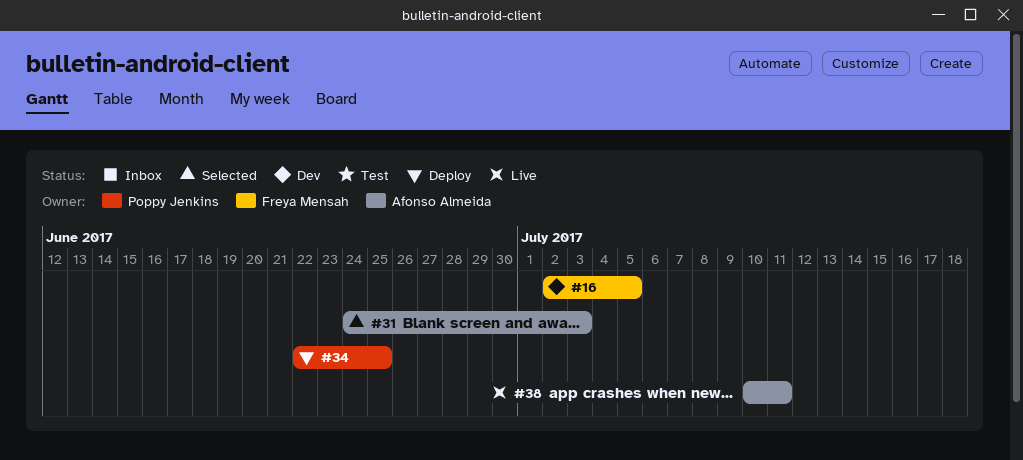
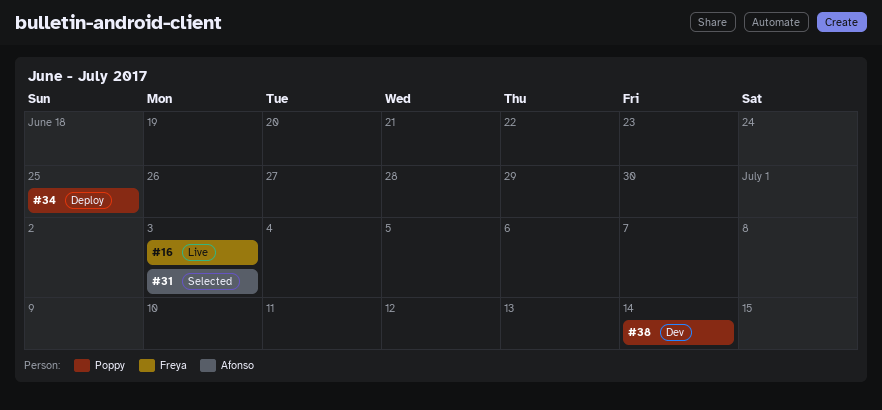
#16, status: Dev -> Live
#16, due: Jul 5 -> Jul 3
#38, status: Live -> Dev
#38, owner: Afonso Almeida -> Poppy Jenkins
#38, due: Jul 11 -> Jul 14

